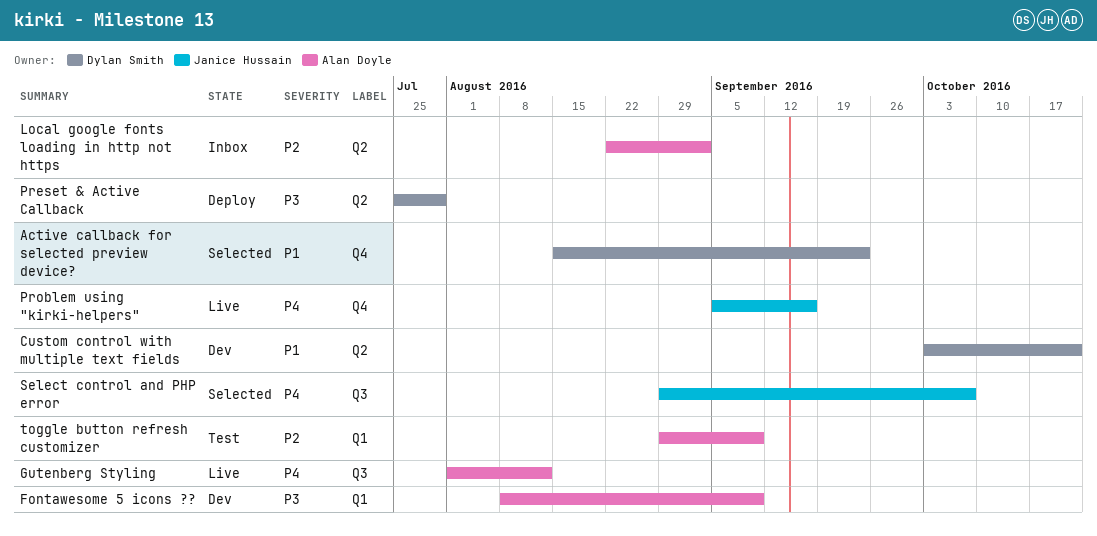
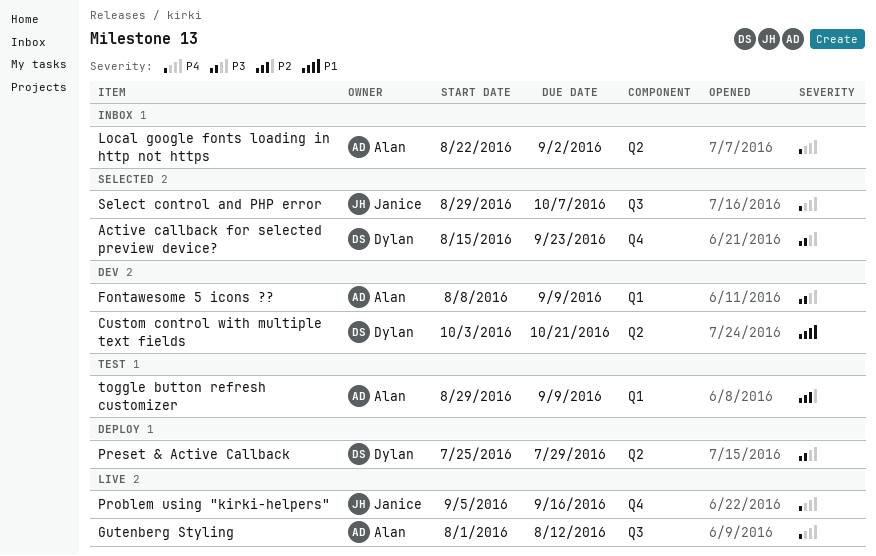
Active callback for selected preview device?, priority: P1 -> P3
Local google fonts loading in http not https, priority: P2 -> P4

